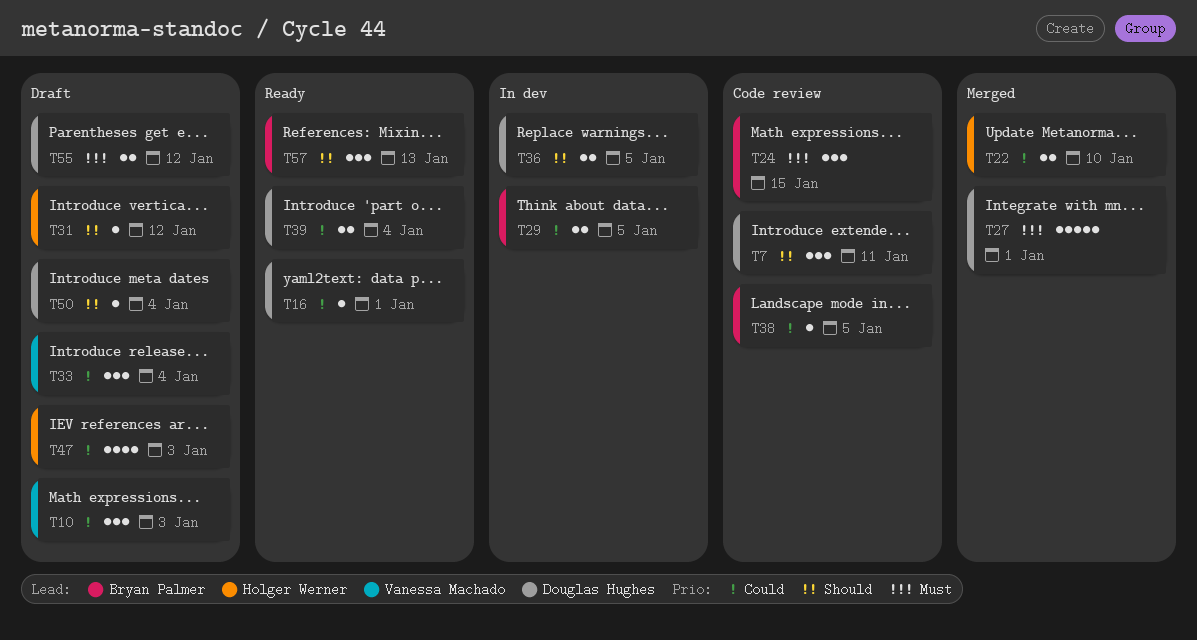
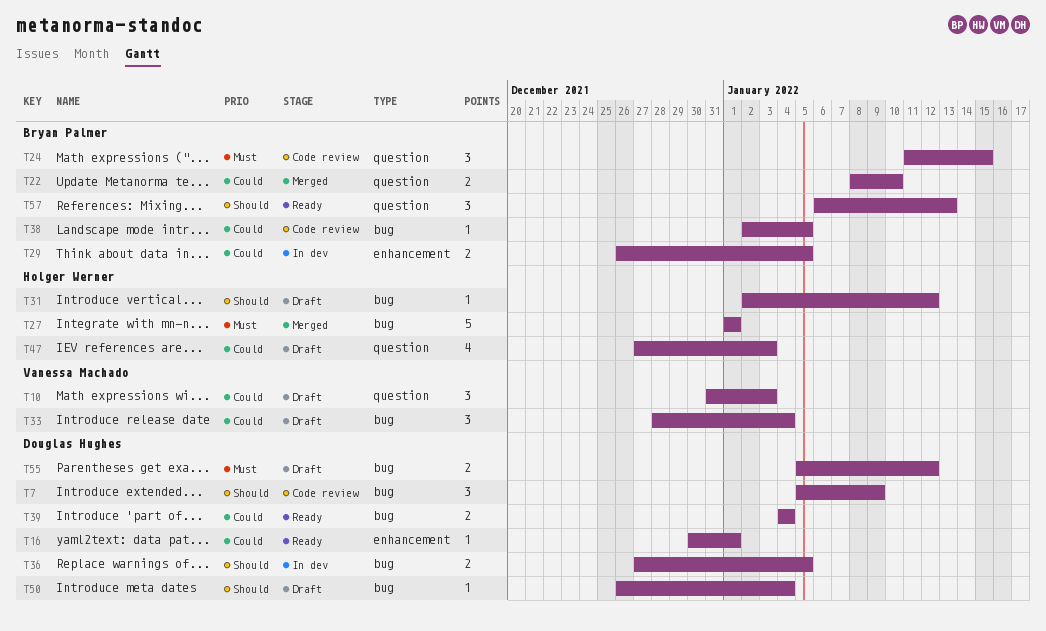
T7, due: Jan 11 -> Jan 9
T22, owner: Holger Werner -> Bryan Palmer
T27, owner: Douglas Hughes -> Holger Werner

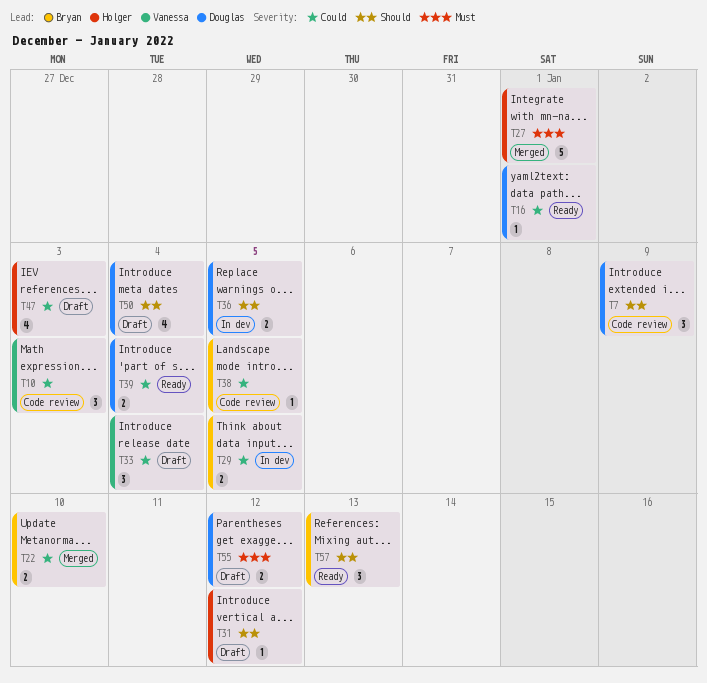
T10, status: Draft -> Code review
T24: present -> none
T50, estimate: 1 -> 4

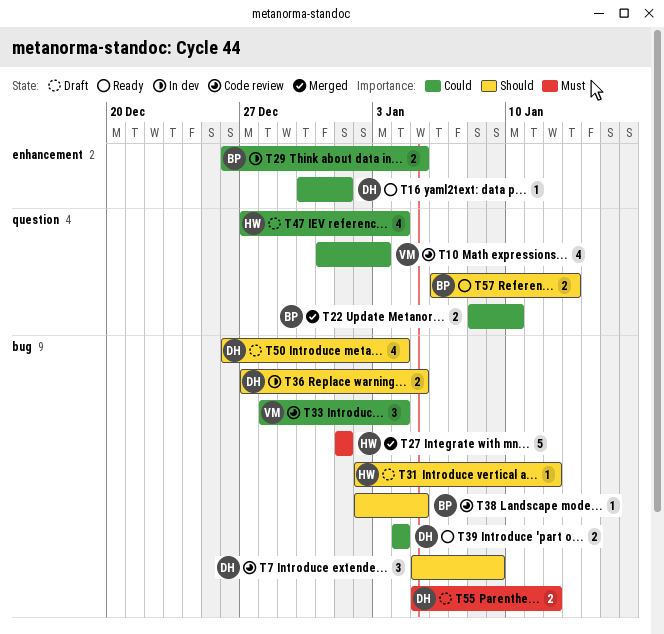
T10, estimate: 3 -> 4
T33, status: Draft -> Code review
T38, priority: Could -> Should
T47, due: Jan 3 -> Jan 4
T57, estimate: 3 -> 2

